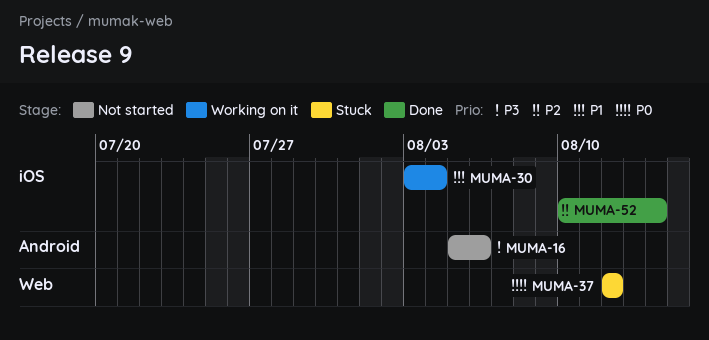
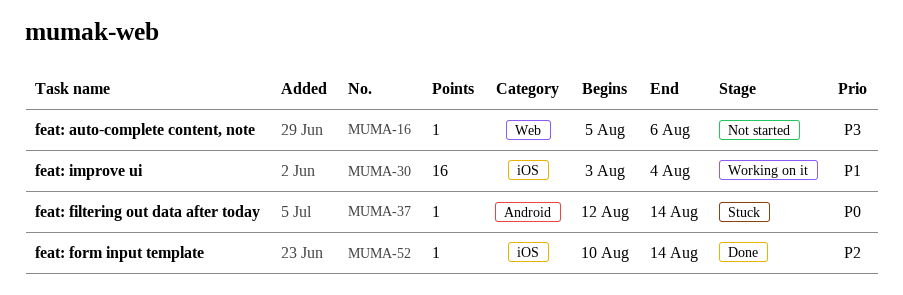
MUMA-16, label: Android -> Web
MUMA-37, label: Web -> Android
MUMA-37, due: Aug 12 -> Aug 14

